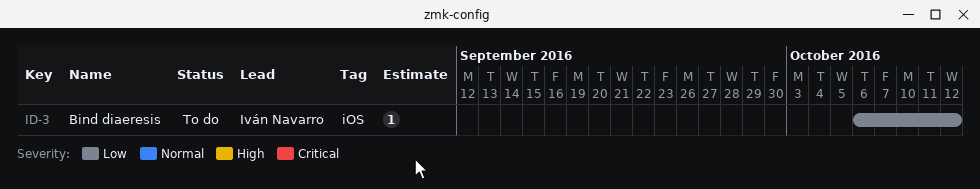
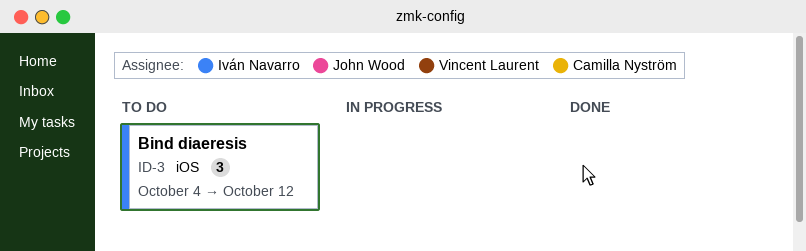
ID-3, estimate: 1 -> 3
ID-3, start: Oct 6 -> Oct 4

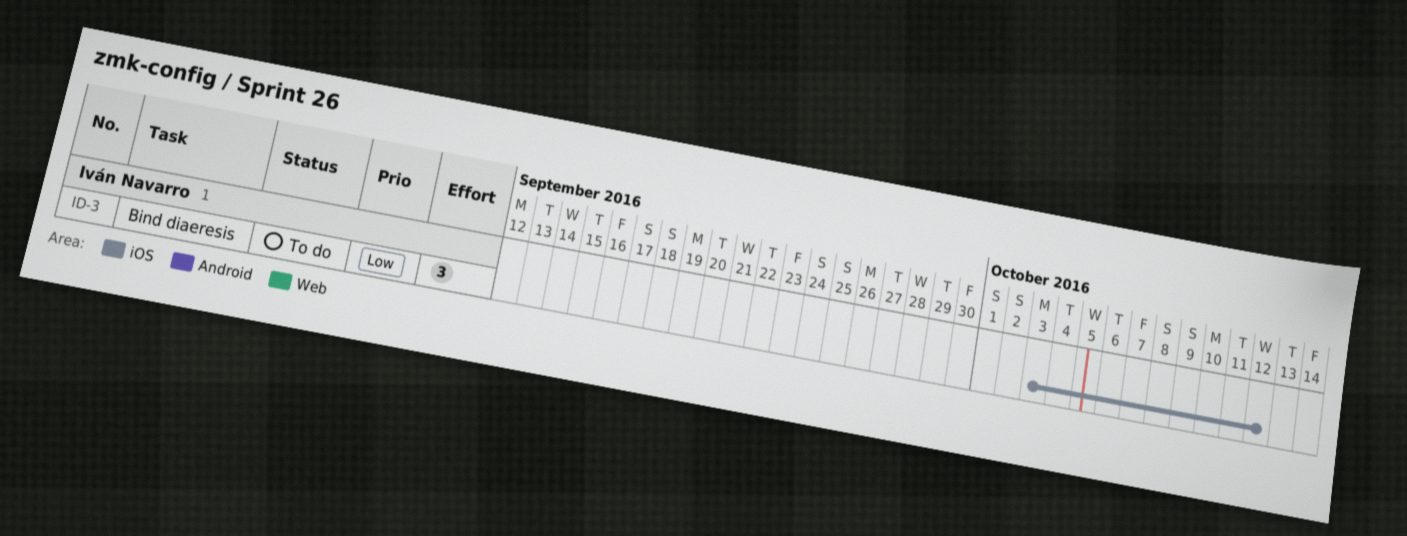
ID-3, start: Oct 4 -> Oct 3

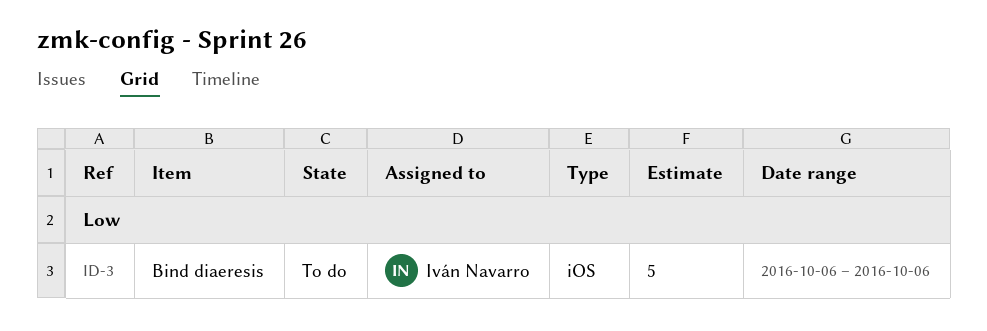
ID-3, estimate: 3 -> 5
ID-3, start: Oct 3 -> Oct 6
ID-3, due: Oct 12 -> Oct 6

